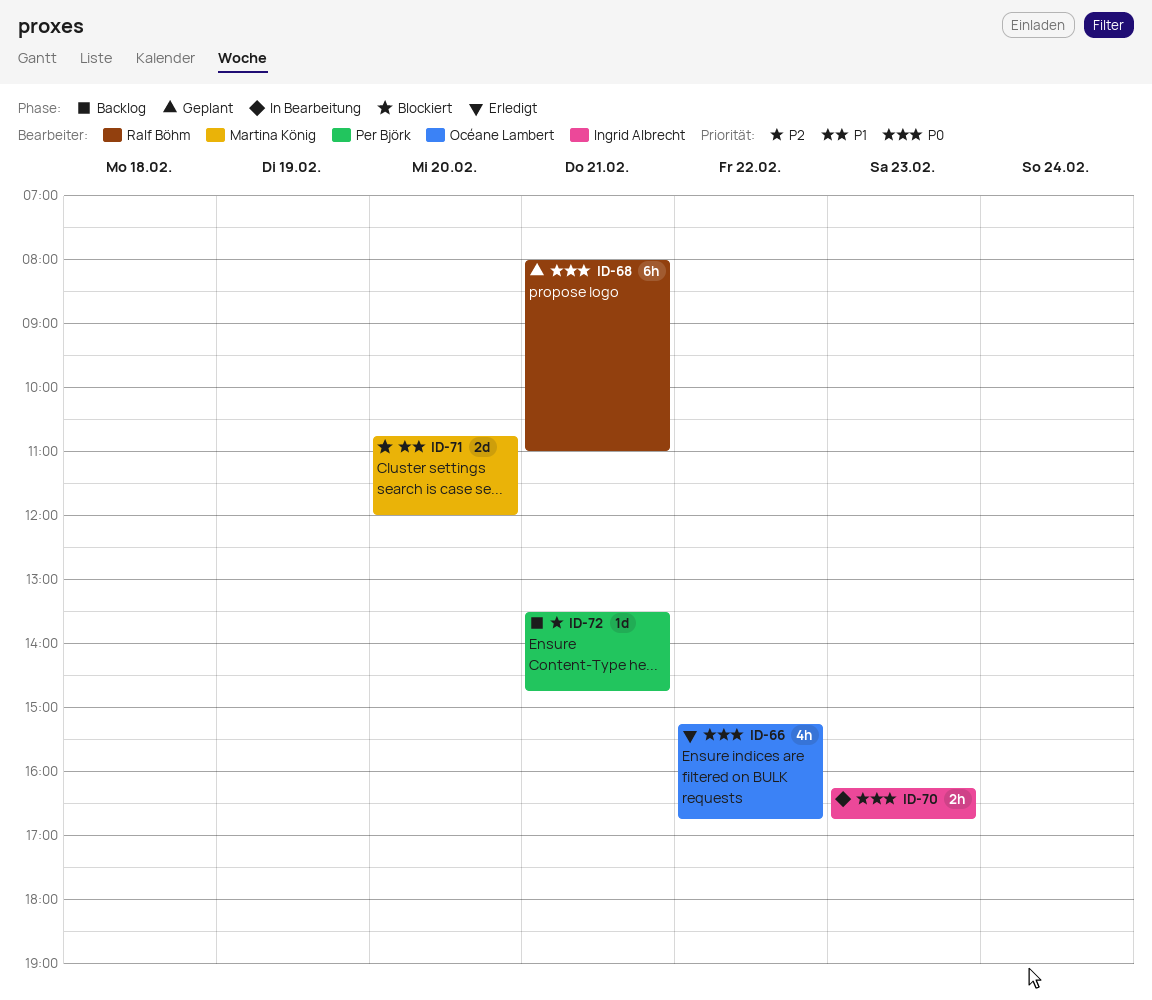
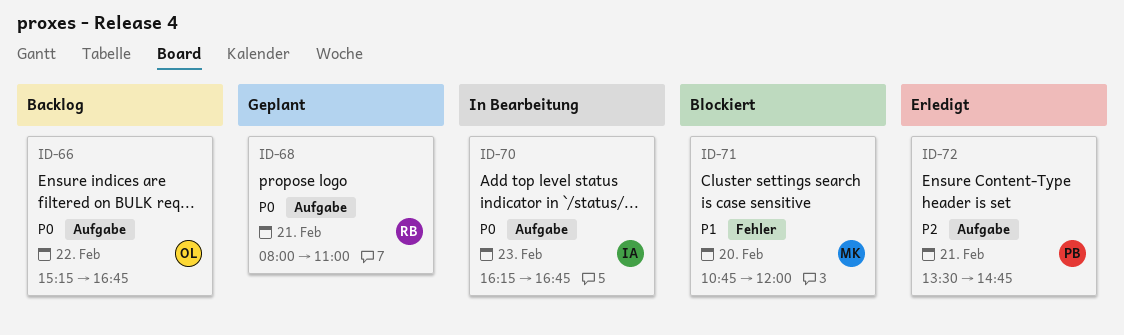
ID-66, status: Erledigt -> Backlog
ID-72, status: Backlog -> Erledigt

